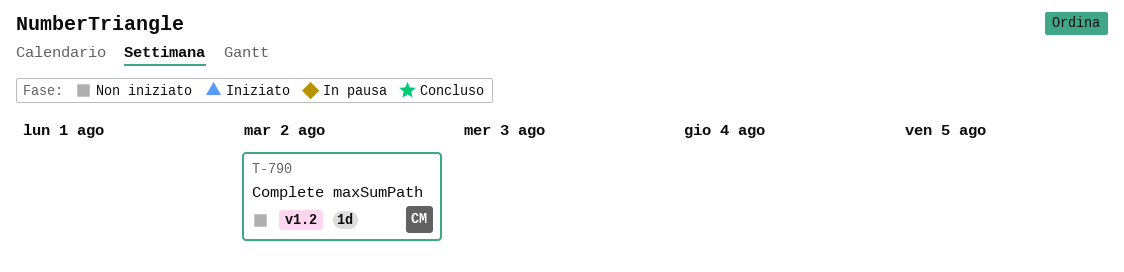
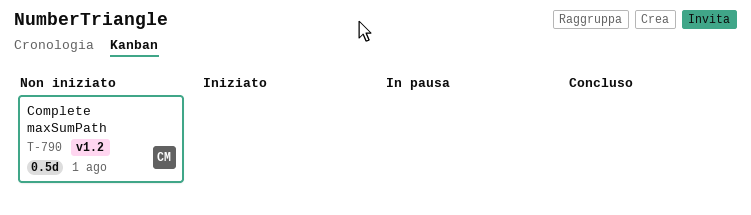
T-790, estimate: 1d -> 0.5d
T-790, due: Aug 2 -> Aug 1

